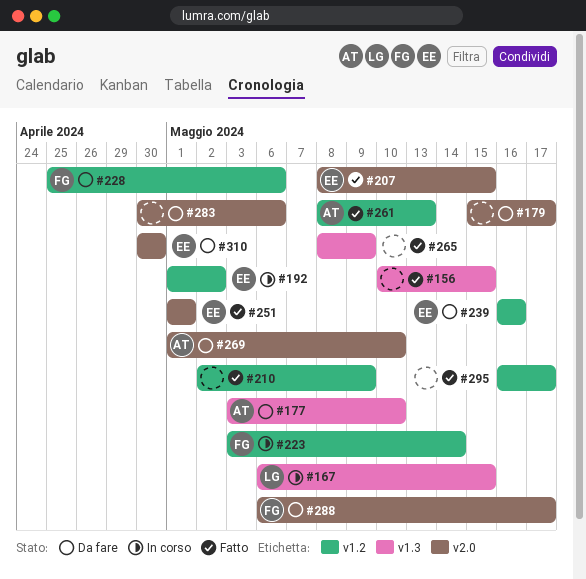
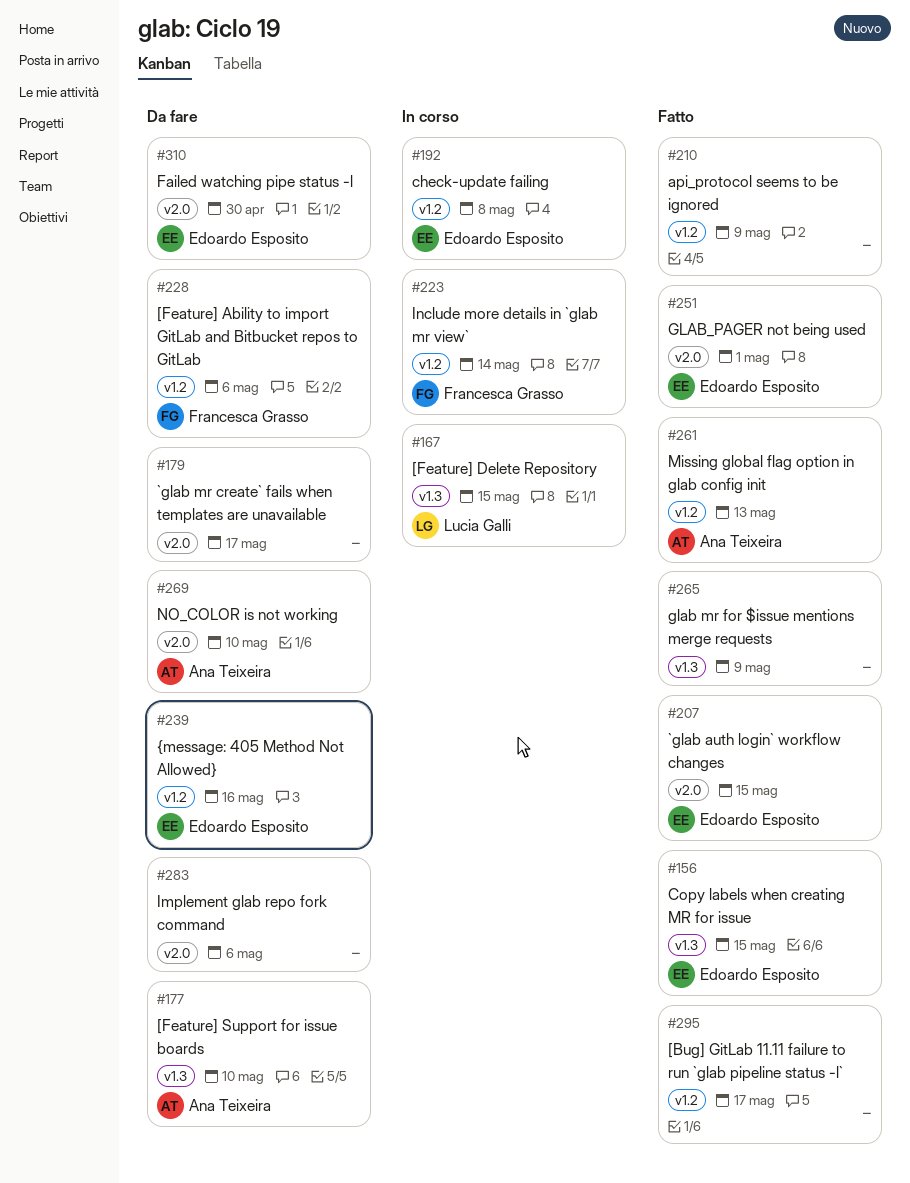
#156, owner: none -> Edoardo Esposito
#192, due: May 2 -> May 8
#288: present -> none

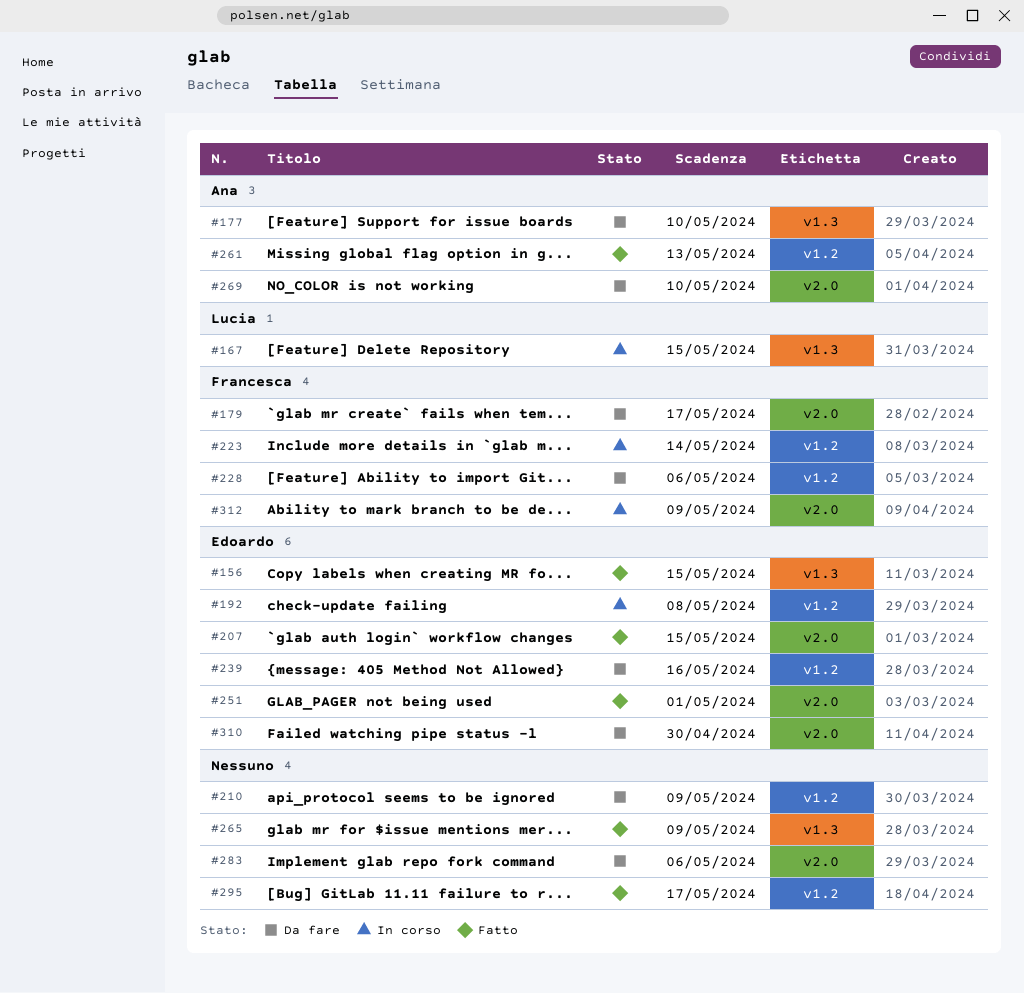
#179, owner: none -> Francesca Grasso
#210, status: Fatto -> Da fare
#312: none -> present

